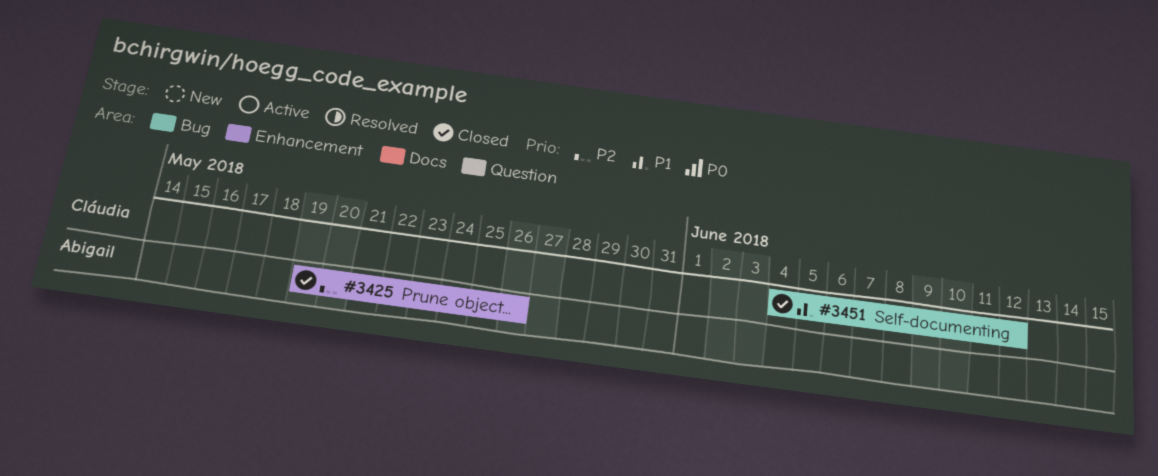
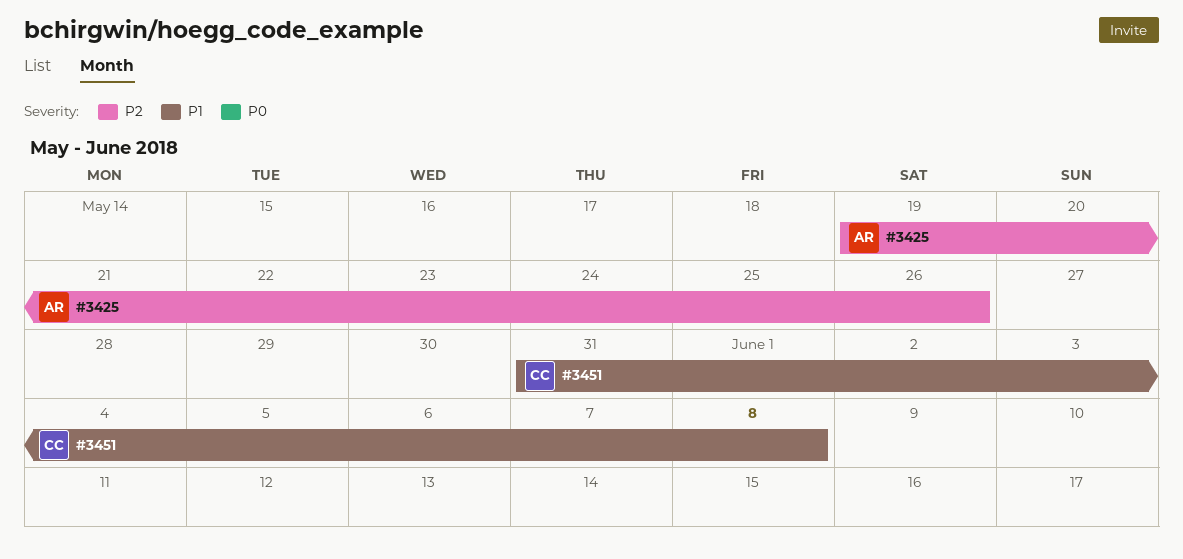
#3451, start: Jun 4 -> May 31
#3451, due: Jun 12 -> Jun 8

